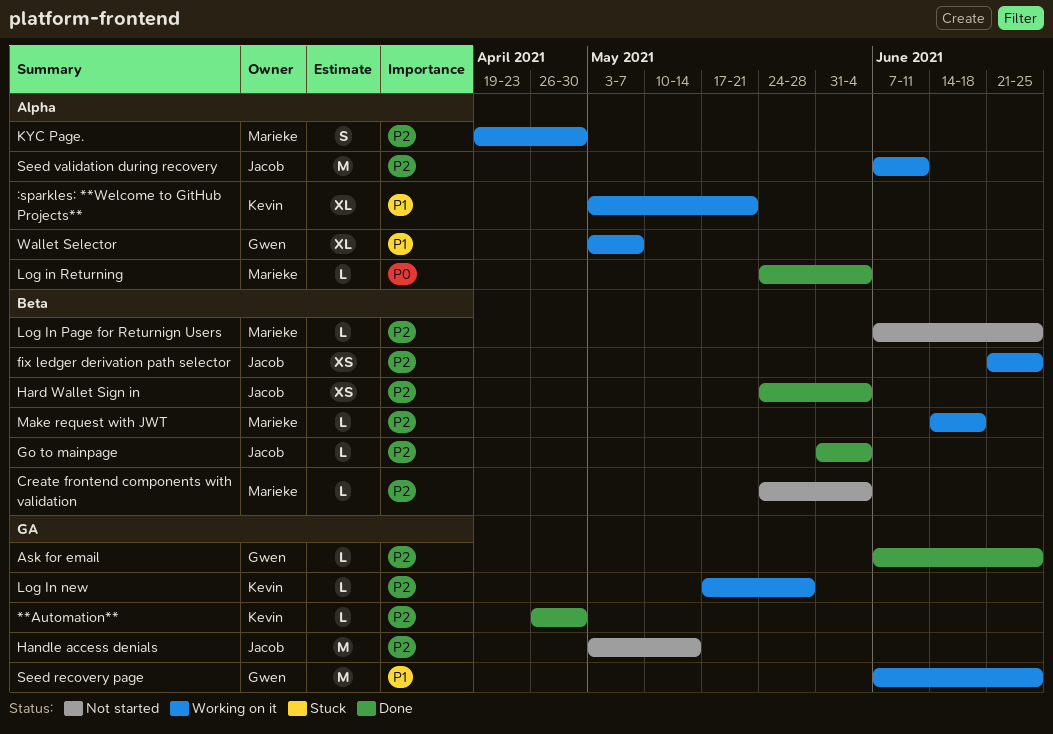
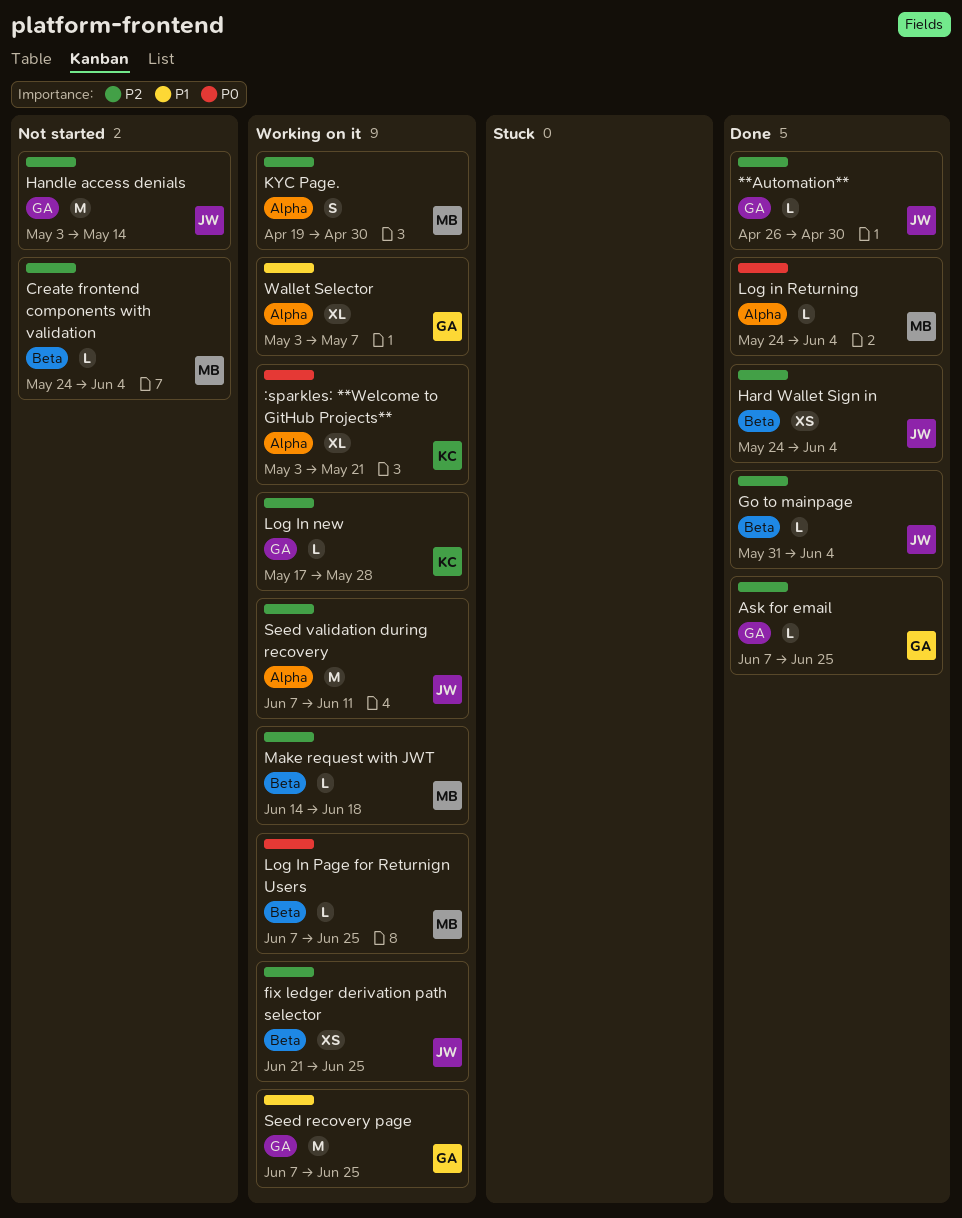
**Automation**, owner: Kevin -> Jacob
:sparkles: **Welcome to GitHub Projects**, priority: P1 -> P0
Log In Page for Returnign Users, status: Not started -> Working on it
Log In Page for Returnign Users, priority: P2 -> P0

